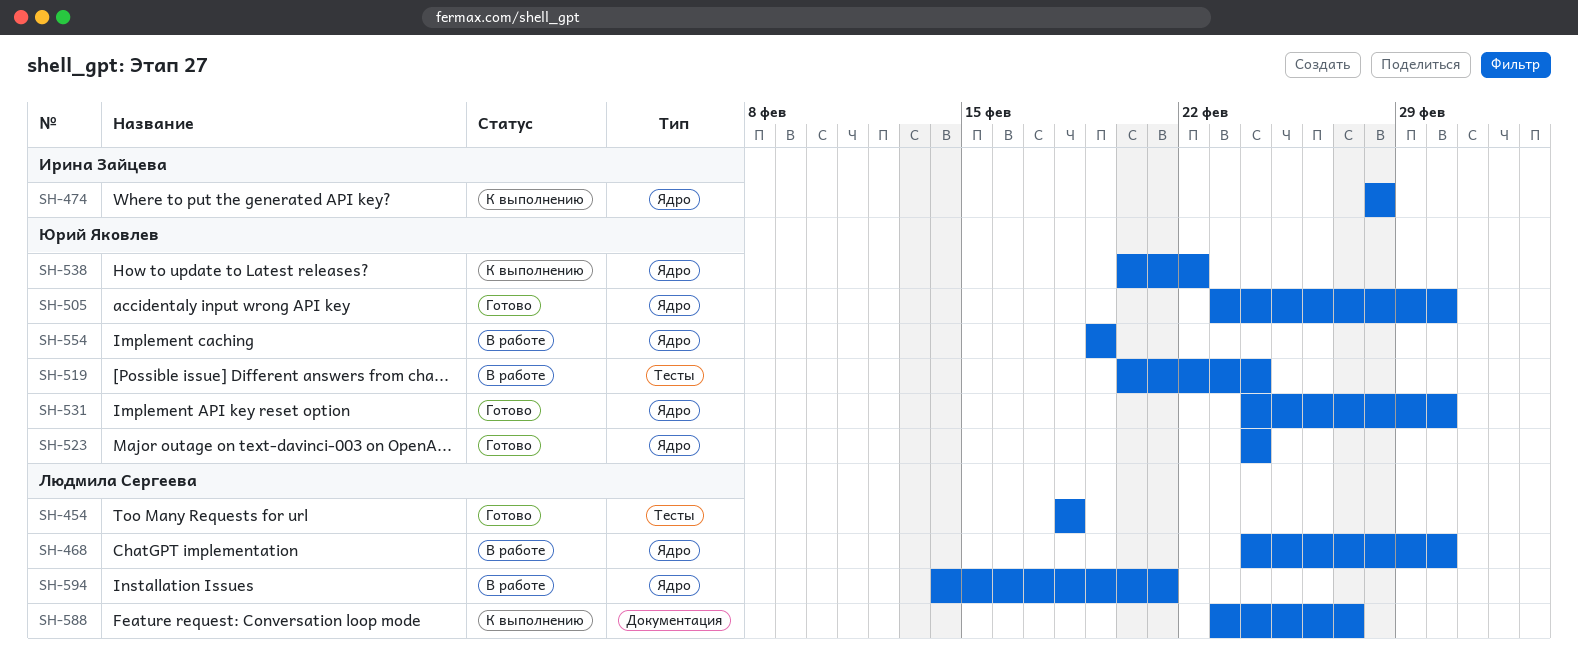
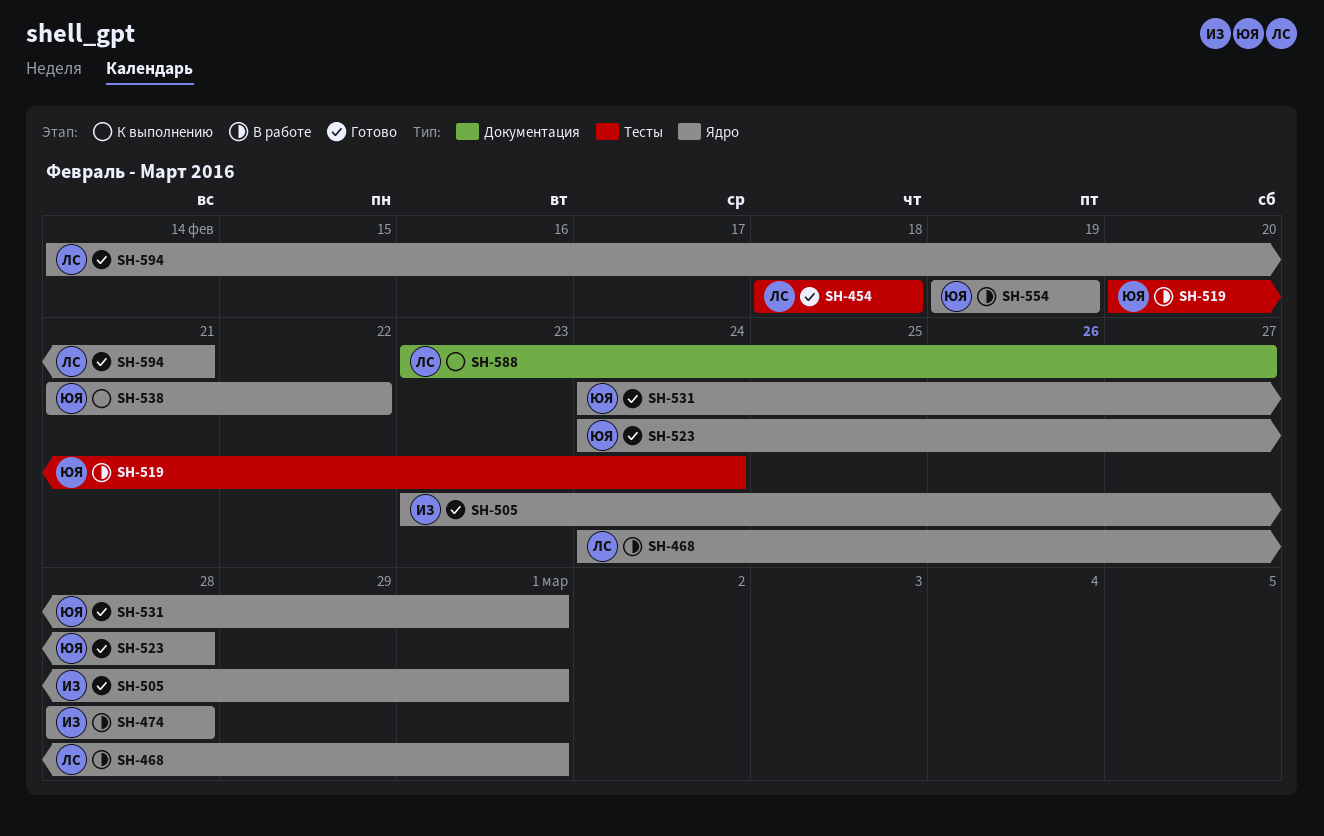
SH-474, status: К выполнению -> В работе
SH-505, owner: Юрий Яковлев -> Ирина Зайцева
SH-523, due: Feb 24 -> Feb 28
SH-538, start: Feb 20 -> Feb 21
SH-594, status: В работе -> Готово

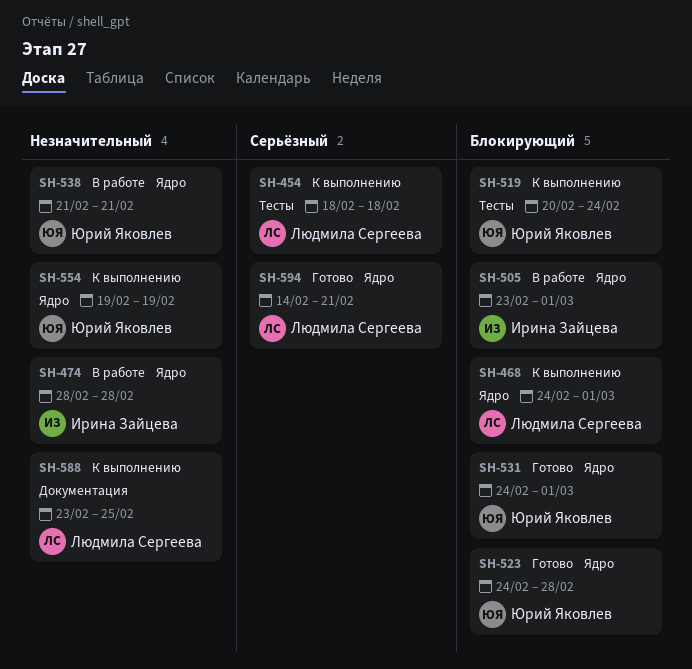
SH-454, status: Готово -> К выполнению
SH-468, status: В работе -> К выполнению
SH-505, status: Готово -> В работе
SH-519, status: В работе -> К выполнению
SH-538, status: К выполнению -> В работе
SH-538, due: Feb 22 -> Feb 21
SH-554, status: В работе -> К выполнению
SH-588, due: Feb 27 -> Feb 25

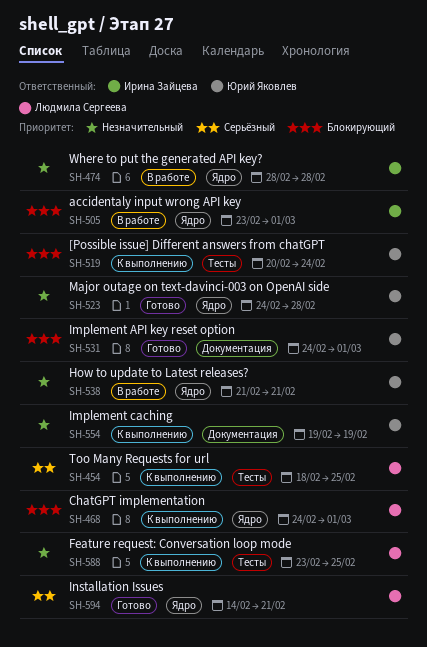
SH-454, due: Feb 18 -> Feb 25
SH-523, priority: Блокирующий -> Незначительный
SH-531, label: Ядро -> Документация
SH-554, label: Ядро -> Документация
SH-588, label: Документация -> Тесты

